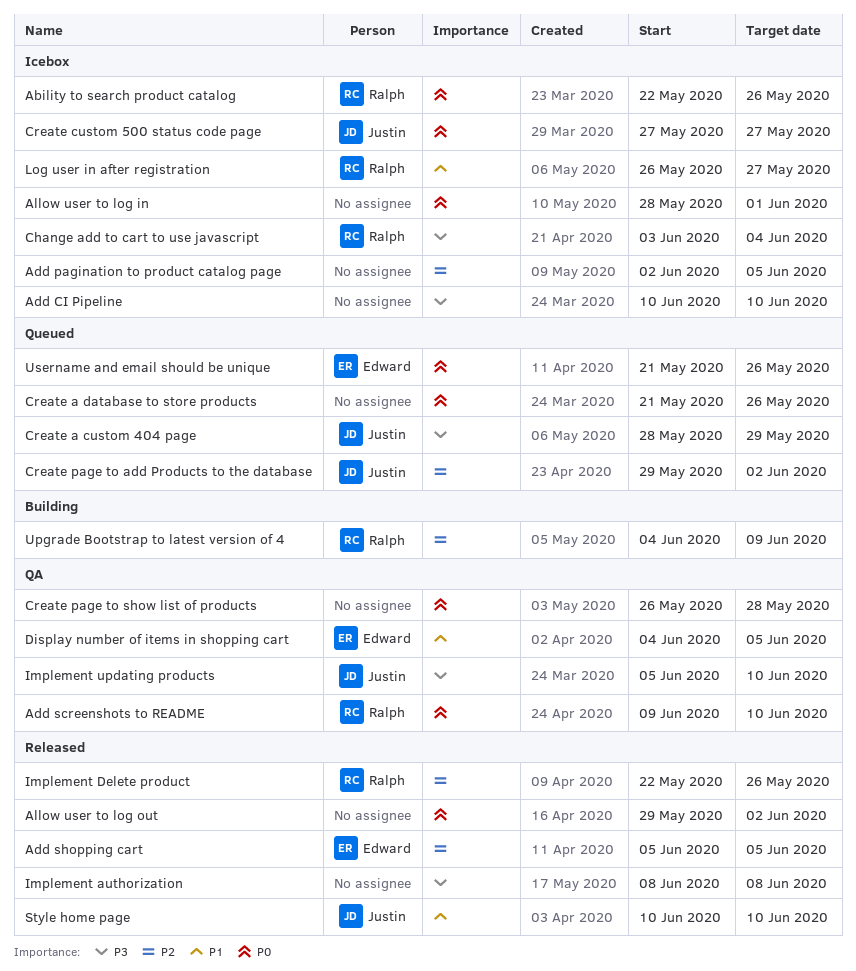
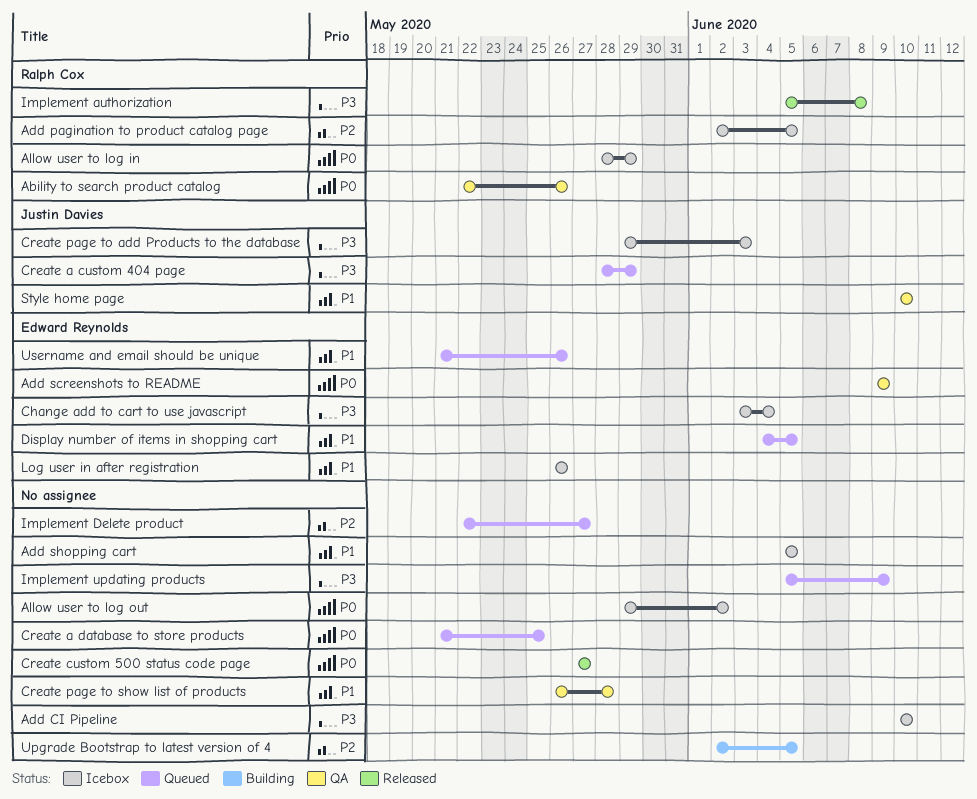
Ability to search product catalog, status: Icebox -> QA
Add pagination to product catalog page, owner: none -> Ralph Cox
Add screenshots to README, owner: Ralph Cox -> Edward Reynolds
Add screenshots to README, due: Jun 10 -> Jun 9
Add shopping cart, status: Released -> Icebox
Add shopping cart, owner: Edward Reynolds -> none
Add shopping cart, priority: P2 -> P1
Allow user to log in, owner: none -> Ralph Cox
Allow user to log in, due: Jun 1 -> May 29
Allow user to log out, status: Released -> Icebox
Change add to cart to use javascript, owner: Ralph Cox -> Edward Reynolds
Create a database to store products, due: May 26 -> May 25
Create custom 500 status code page, status: Icebox -> Released
Create custom 500 status code page, owner: Justin Davies -> none
Create page to add Products to the database, status: Queued -> Icebox
Create page to add Products to the database, priority: P2 -> P3
Create page to add Products to the database, due: Jun 2 -> Jun 3
Create page to show list of products, priority: P0 -> P1
Display number of items in shopping cart, status: QA -> Queued
Implement authorization, owner: none -> Ralph Cox
Implement authorization, start: Jun 8 -> Jun 5
Implement Delete product, status: Released -> Queued
Implement Delete product, owner: Ralph Cox -> none
Implement Delete product, due: May 26 -> May 27
Implement updating products, status: QA -> Queued
Implement updating products, owner: Justin Davies -> none
Implement updating products, due: Jun 10 -> Jun 9
Log user in after registration, owner: Ralph Cox -> Edward Reynolds
Log user in after registration, due: May 27 -> May 26
Style home page, status: Released -> QA
Upgrade Bootstrap to latest version of 4, owner: Ralph Cox -> none
Upgrade Bootstrap to latest version of 4, start: Jun 4 -> Jun 2
Upgrade Bootstrap to latest version of 4, due: Jun 9 -> Jun 5
Username and email should be unique, priority: P0 -> P1

